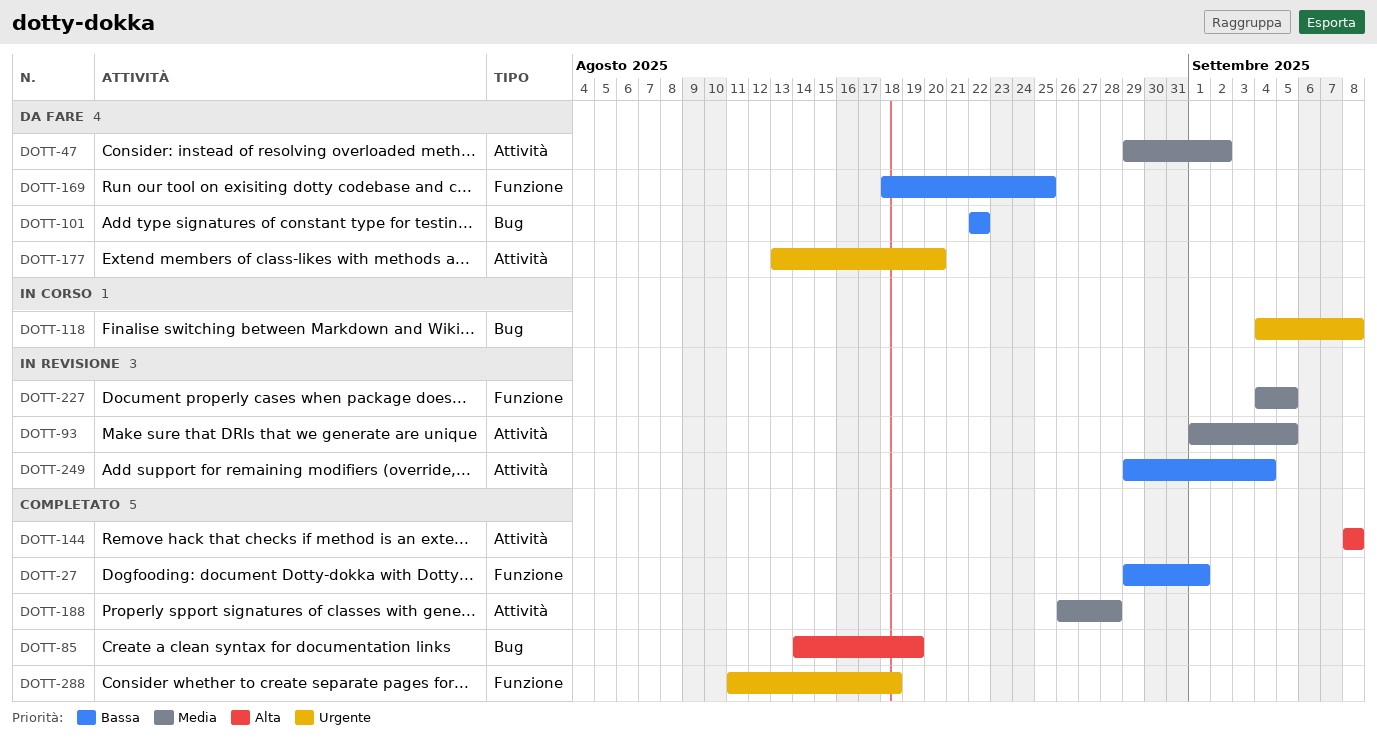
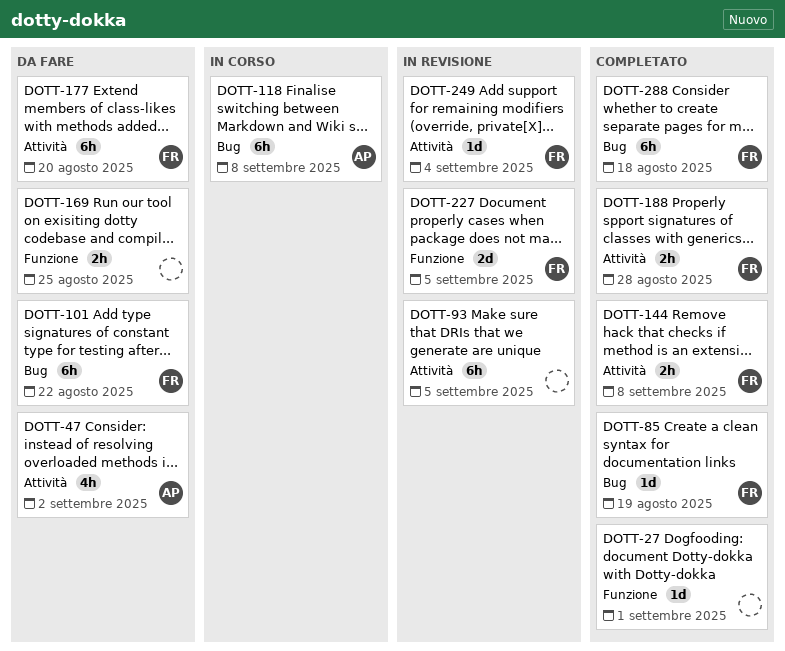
DOTT-288, label: Funzione -> Bug

